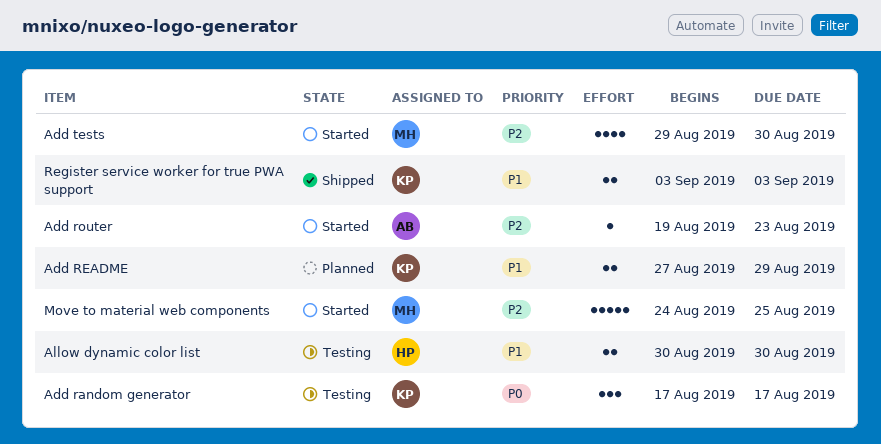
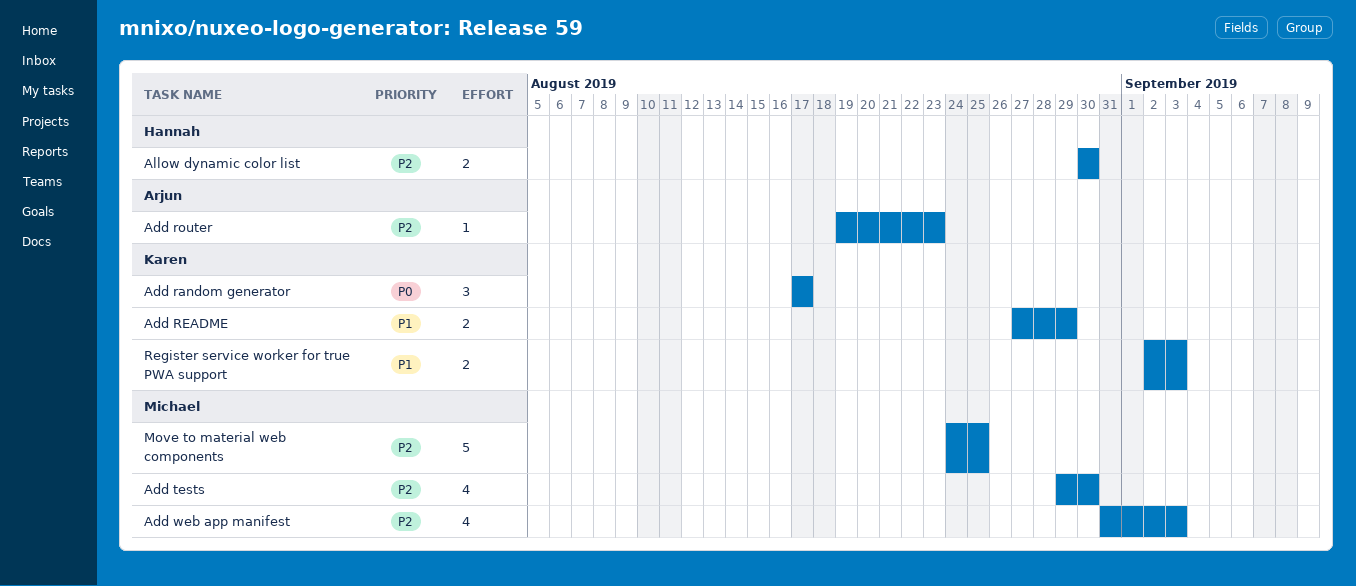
Add web app manifest: none -> present
Allow dynamic color list, priority: P1 -> P2
Register service worker for true PWA support, start: Sep 3 -> Sep 2

